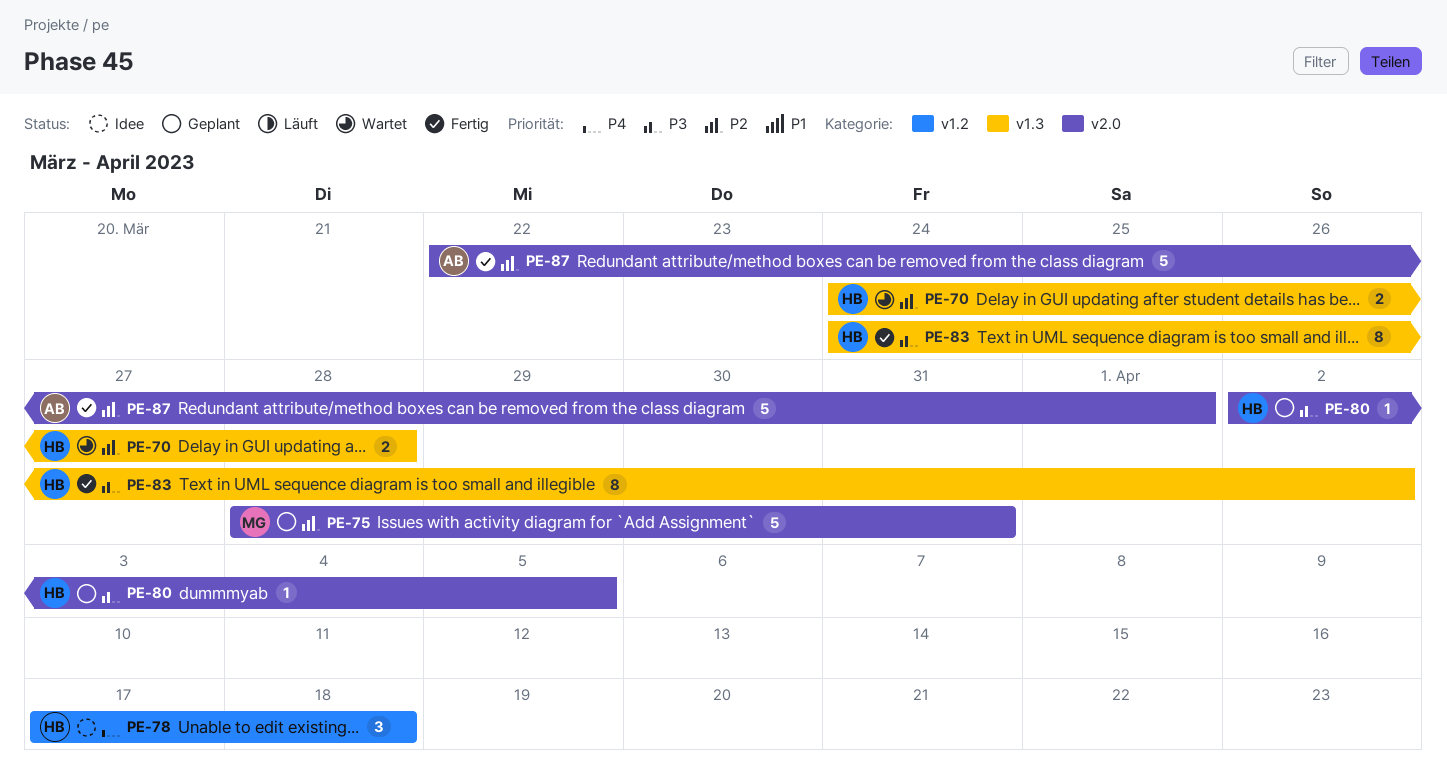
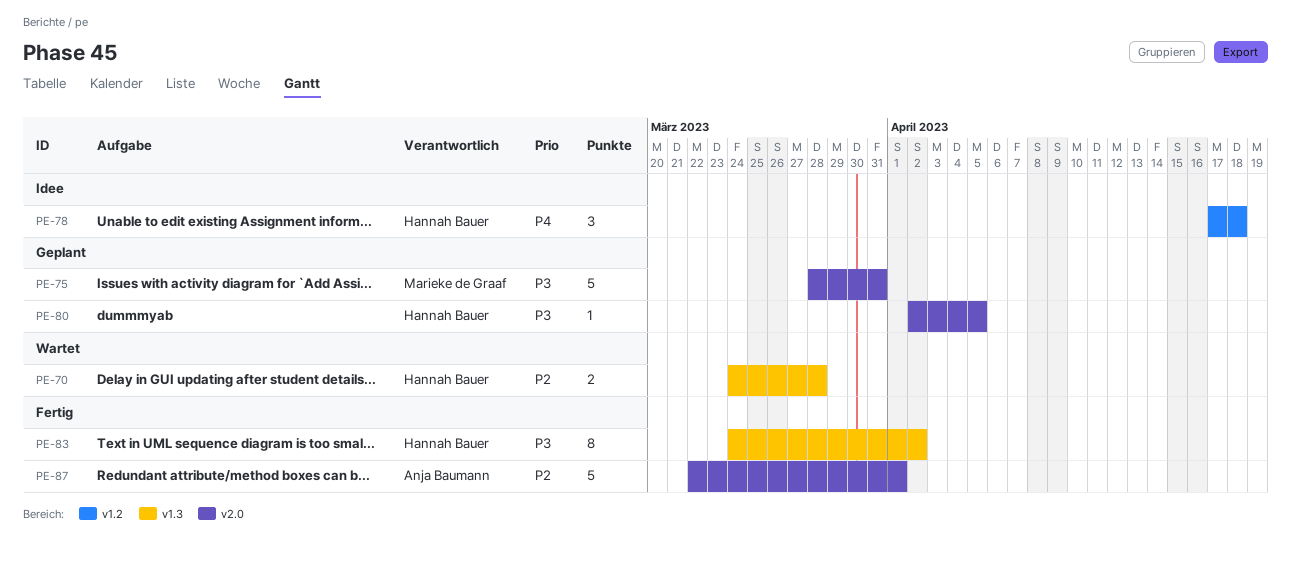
PE-75, priority: P2 -> P3

